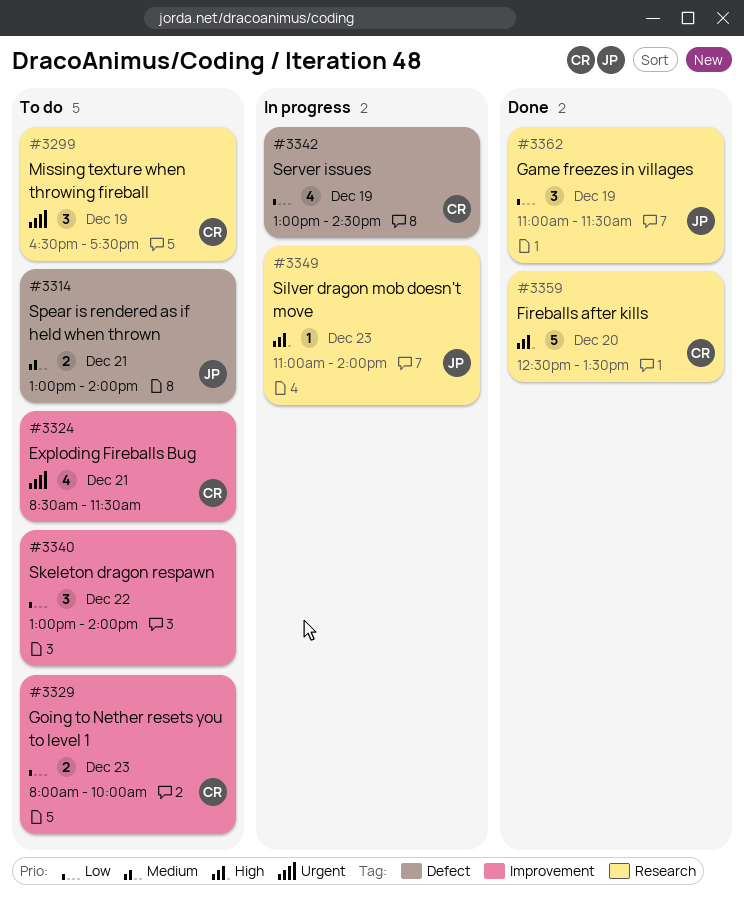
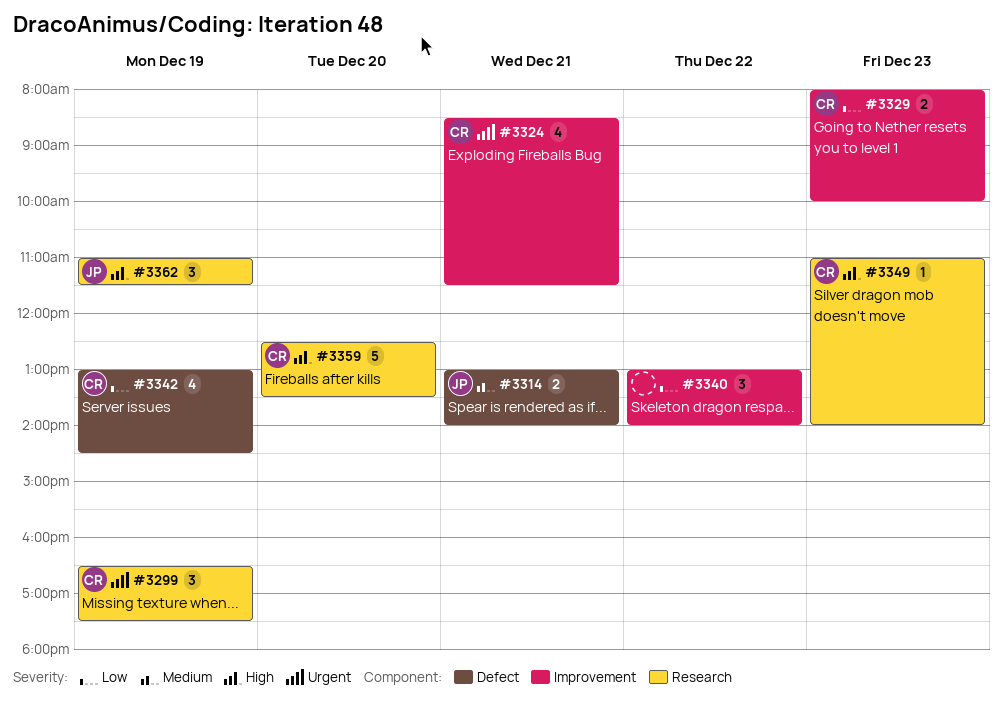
#3349, owner: JP -> CR
#3362, priority: Low -> High

